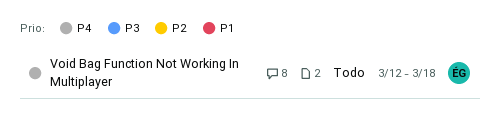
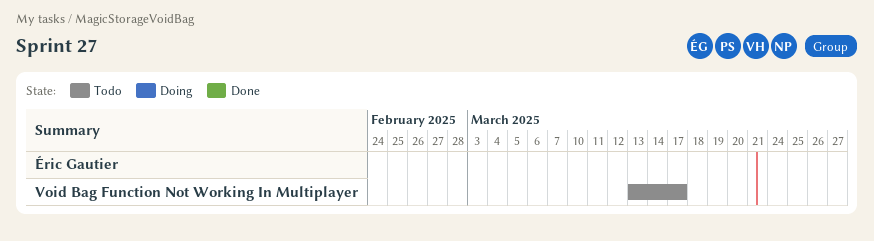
Void Bag Function Not Working In Multiplayer, start: Mar 12 -> Mar 13
Void Bag Function Not Working In Multiplayer, due: Mar 18 -> Mar 17

